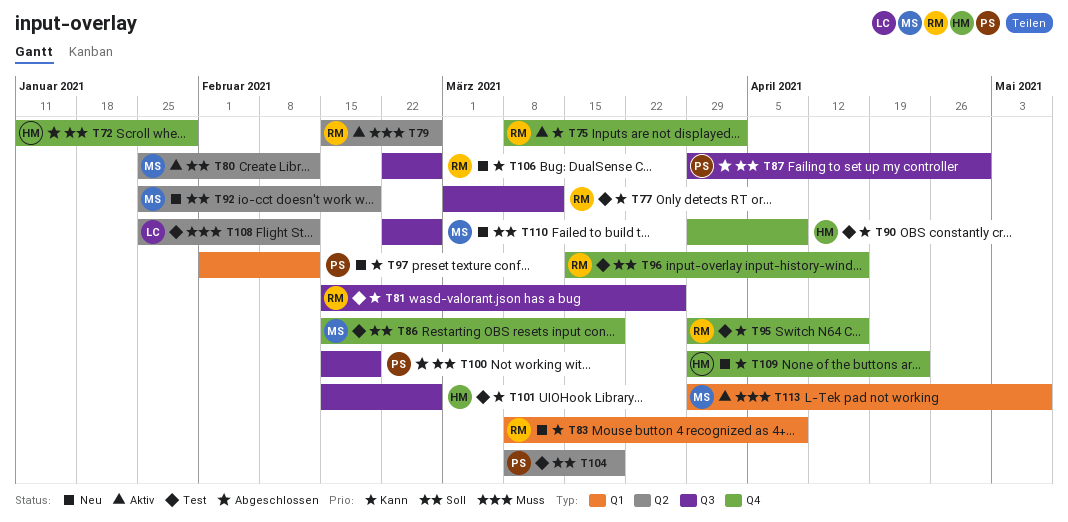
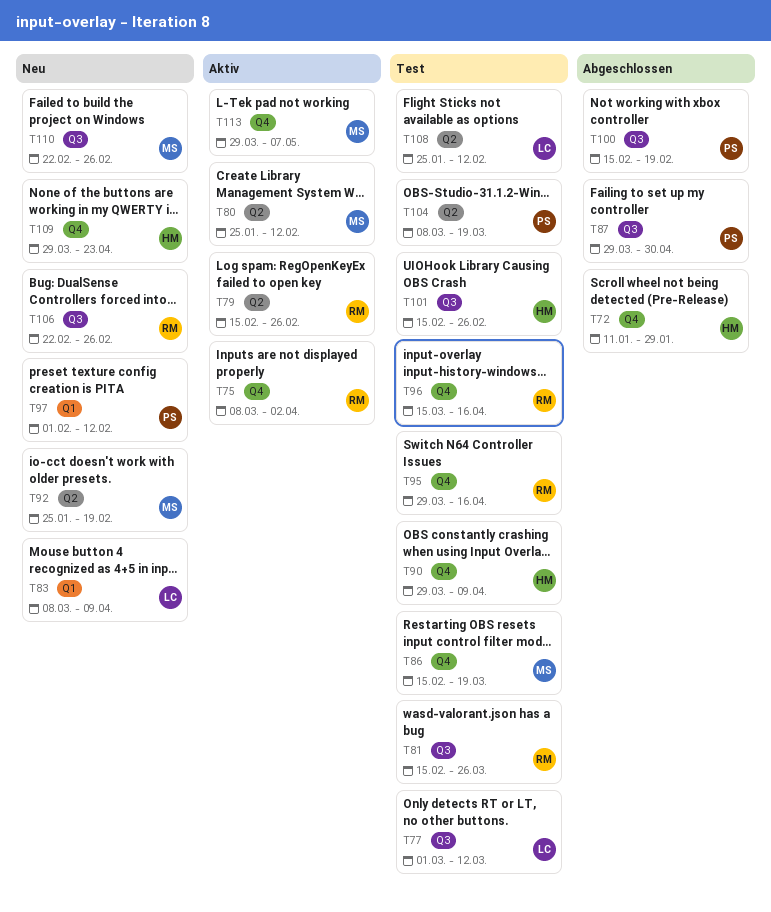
T77, owner: RM -> LC
T83, owner: RM -> LC
T113, label: Q1 -> Q4

